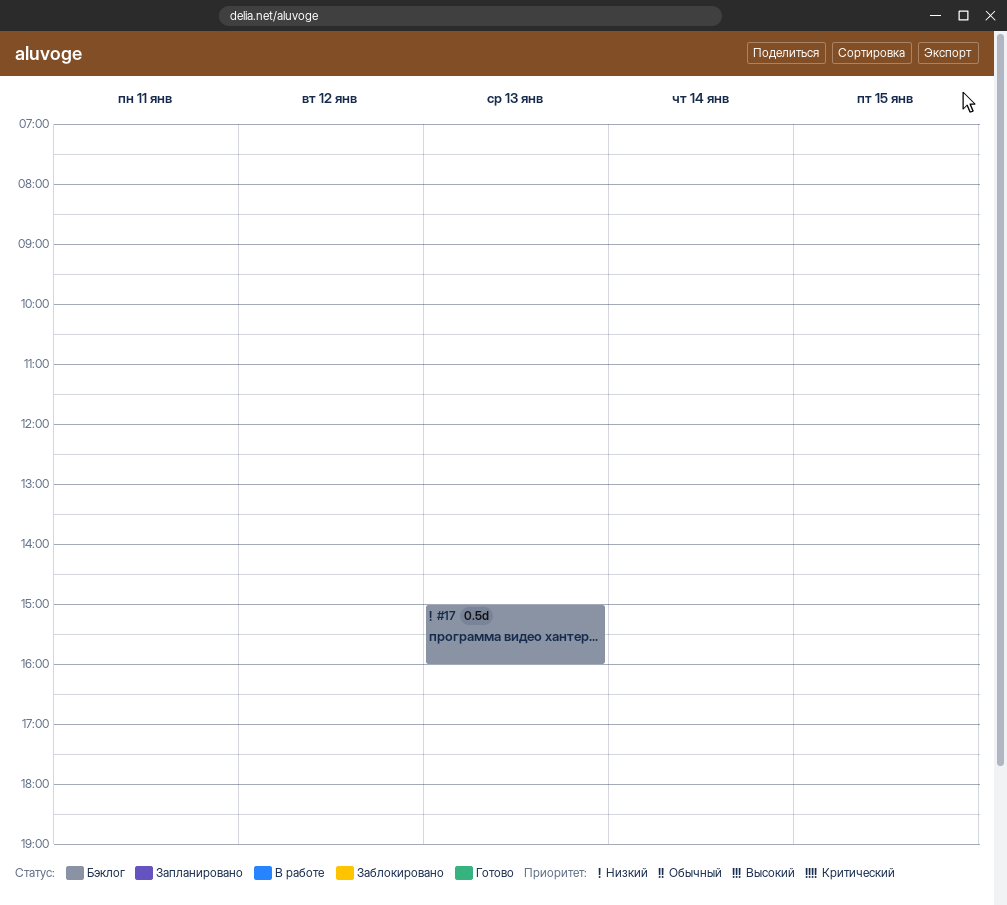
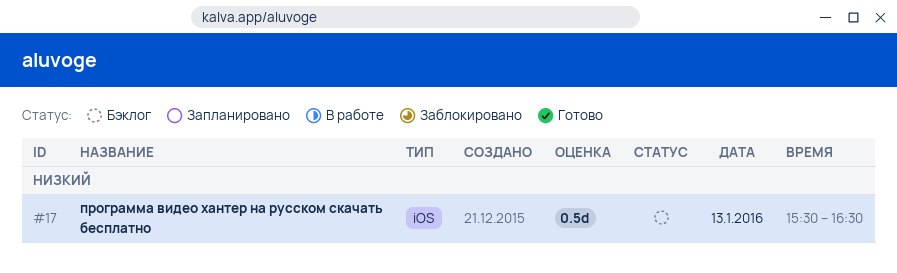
#17, begins: 15:00 -> 15:30
#17, ends: 16:00 -> 16:30

